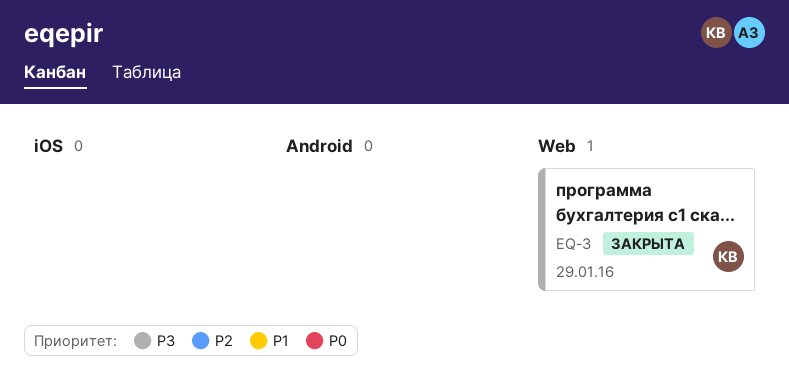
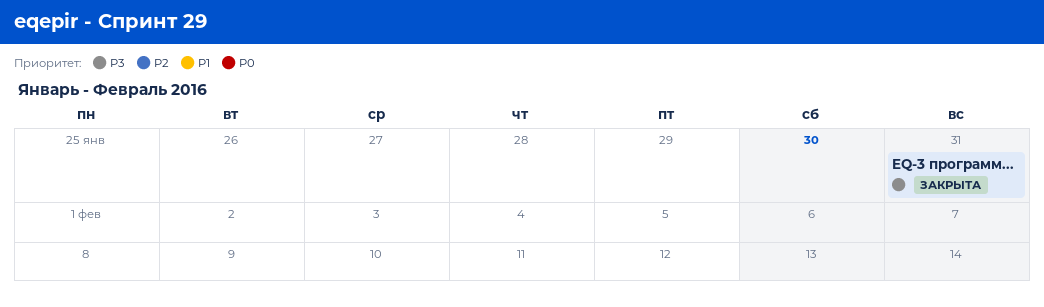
EQ-3, due: Jan 29 -> Jan 31

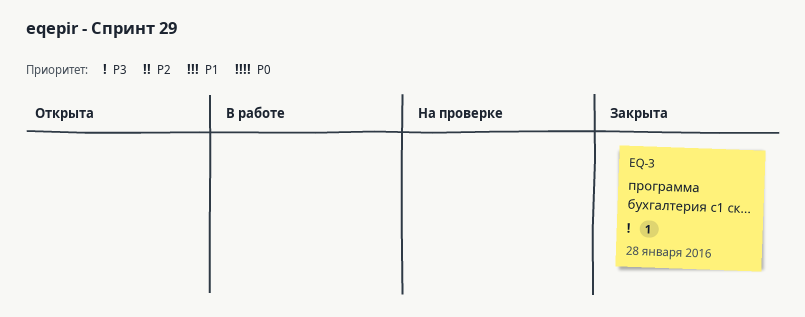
EQ-3, due: Jan 31 -> Jan 28

